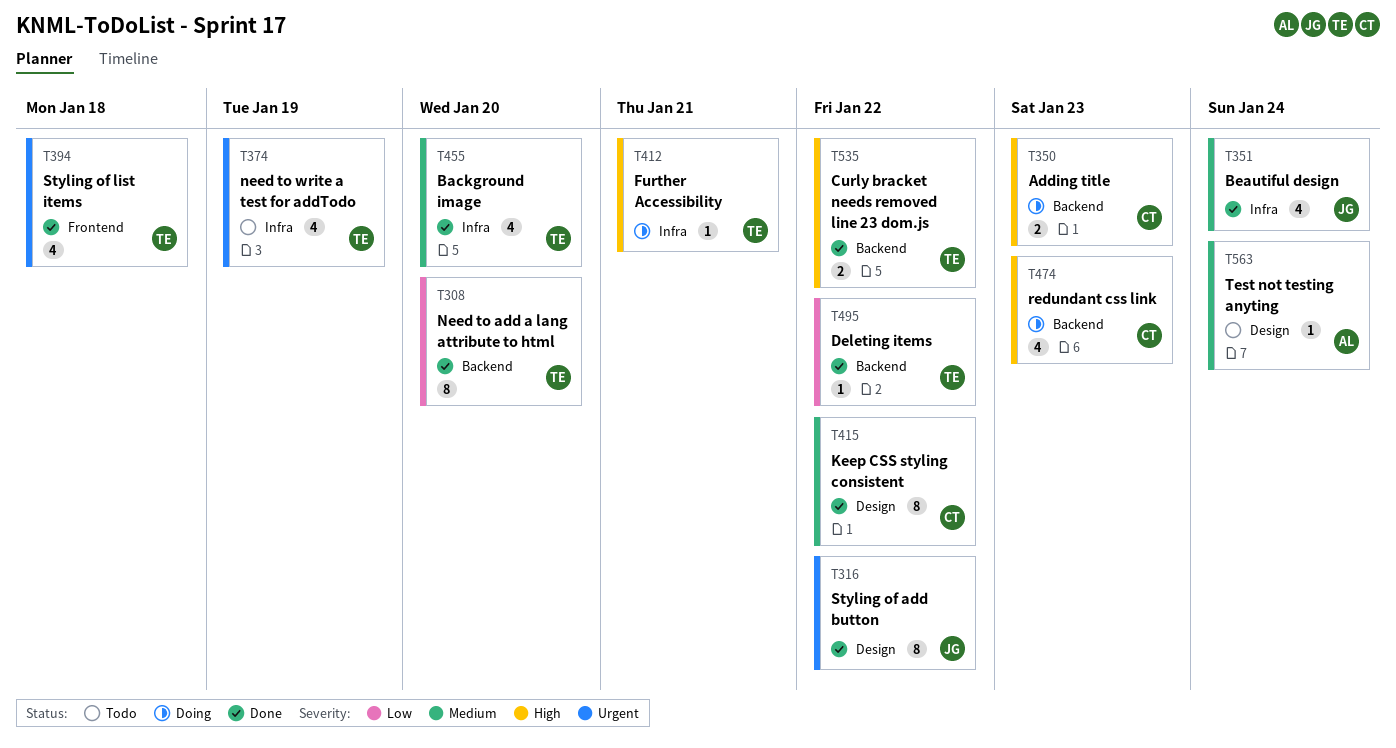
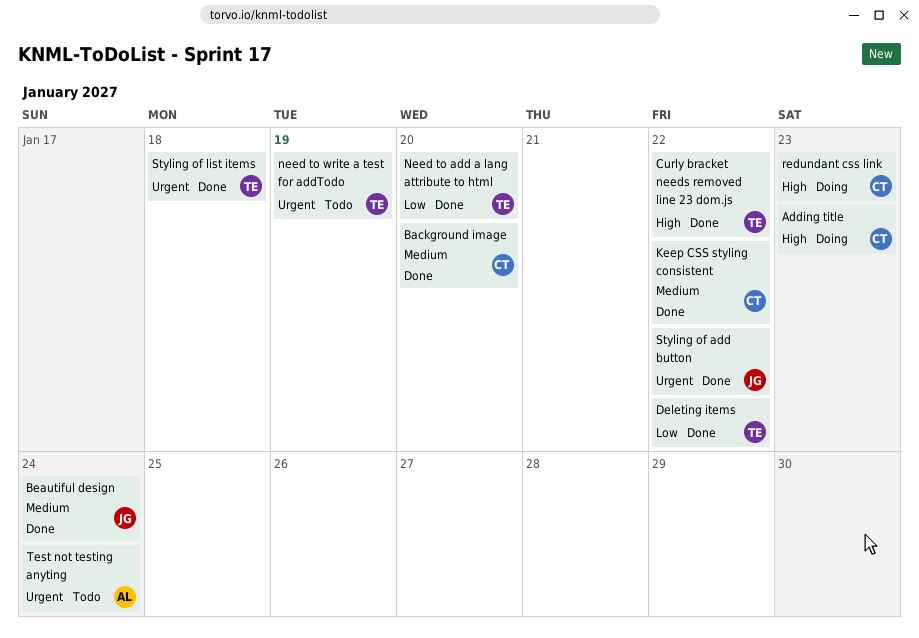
Background image, owner: TE -> CT
Further Accessibility: present -> none
Test not testing anyting, priority: Medium -> Urgent

